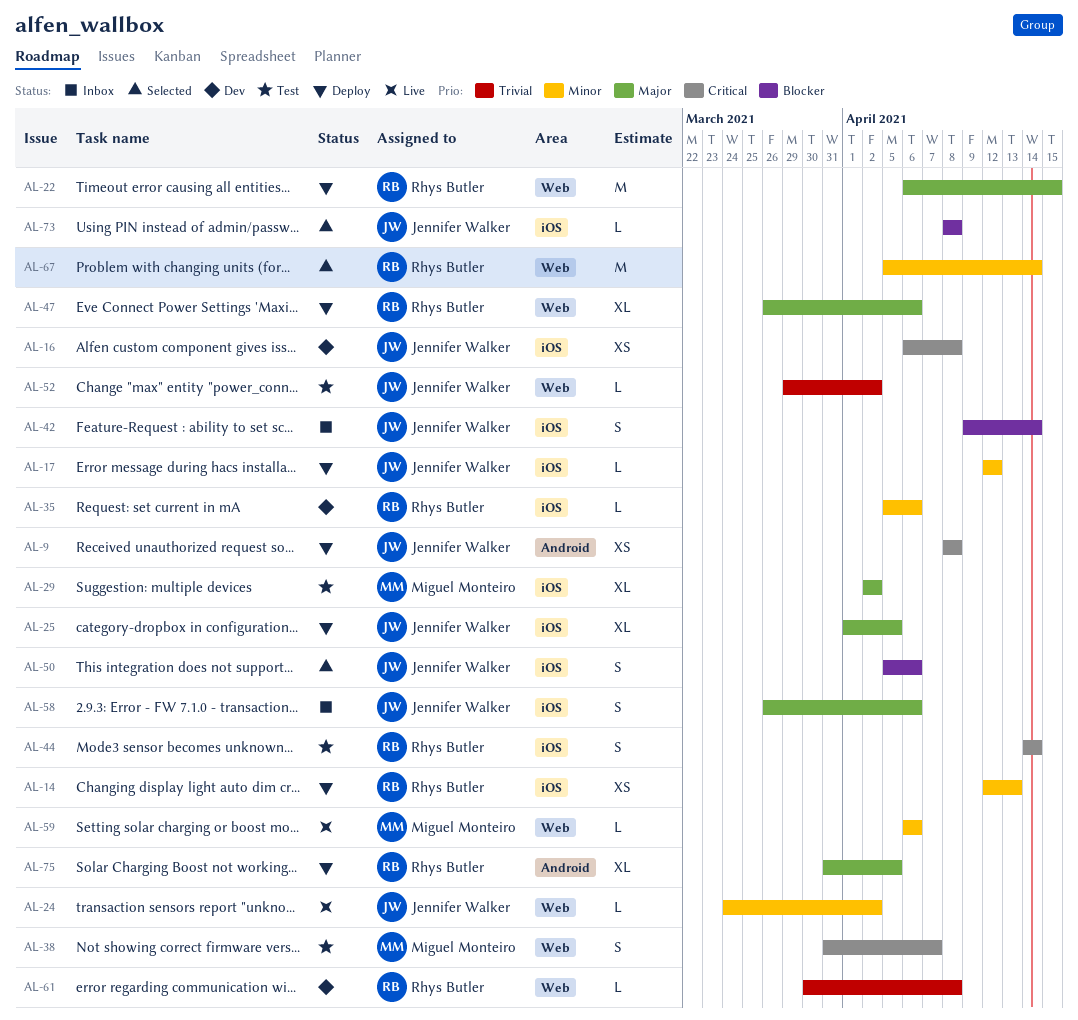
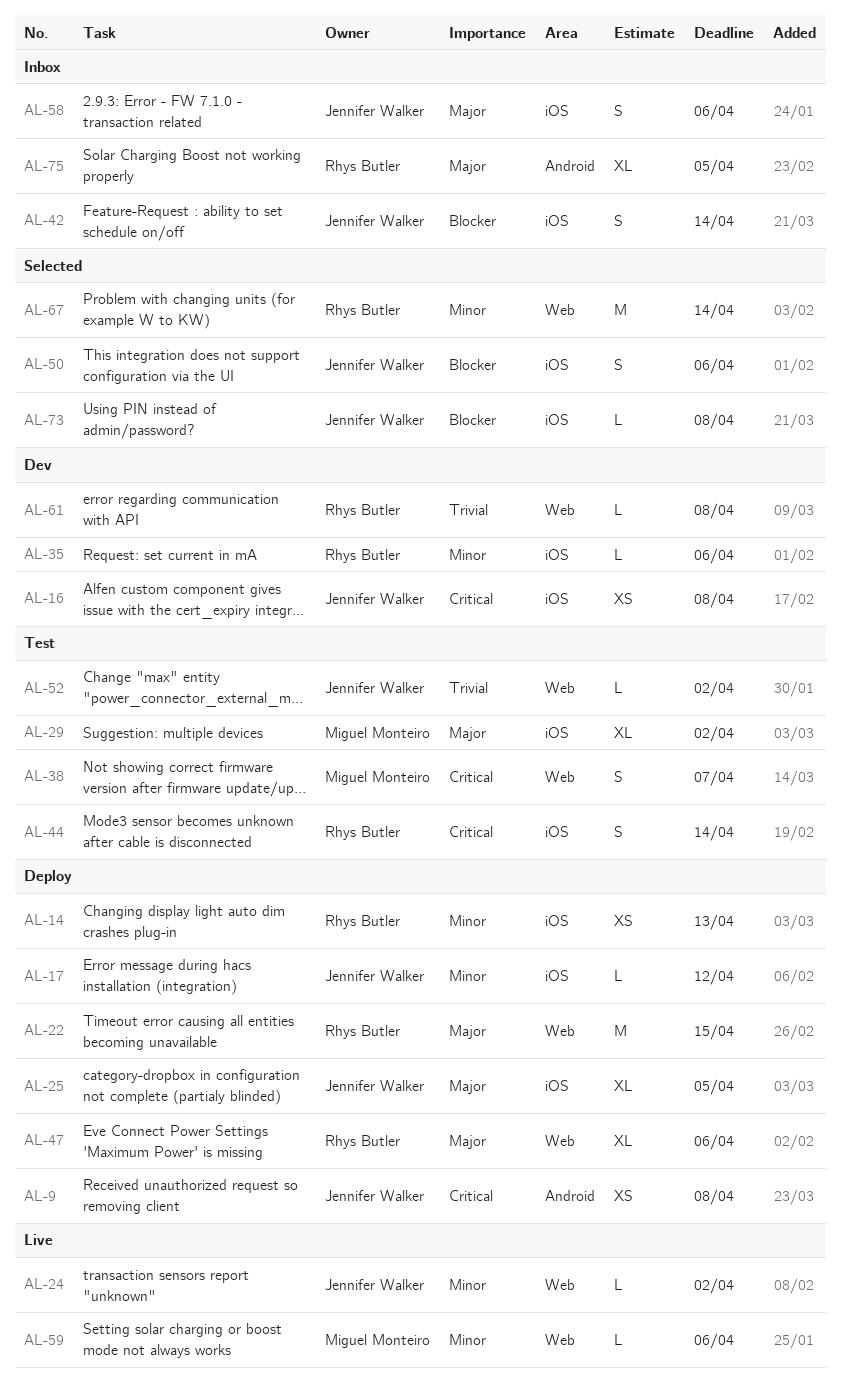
AL-75, status: Deploy -> Inbox

